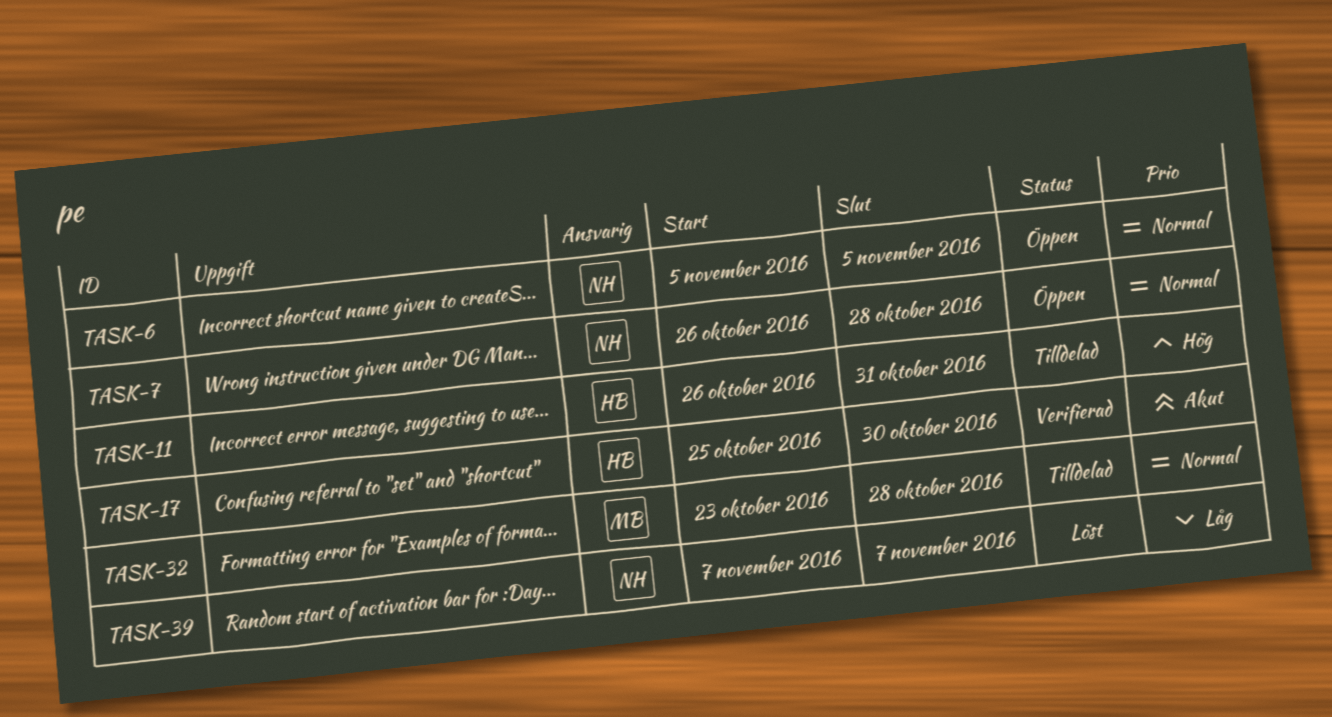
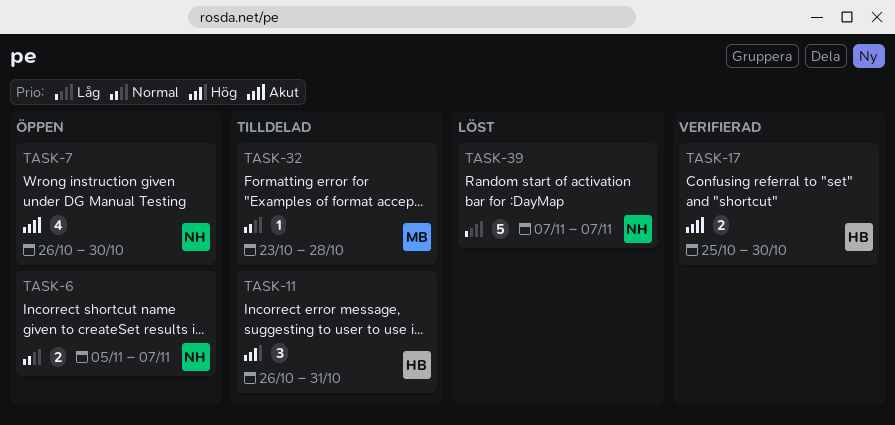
TASK-6, due: Nov 5 -> Nov 7
TASK-7, priority: Normal -> Akut
TASK-7, due: Oct 28 -> Oct 30

